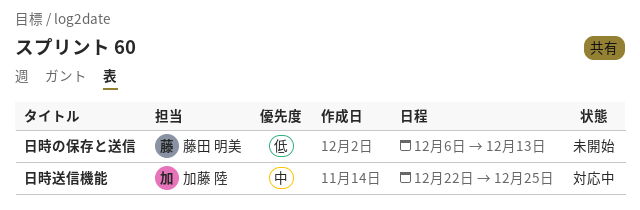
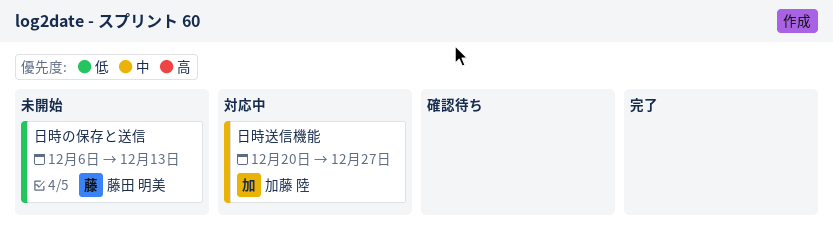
日時送信機能, start: Dec 22 -> Dec 20
日時送信機能, due: Dec 25 -> Dec 27

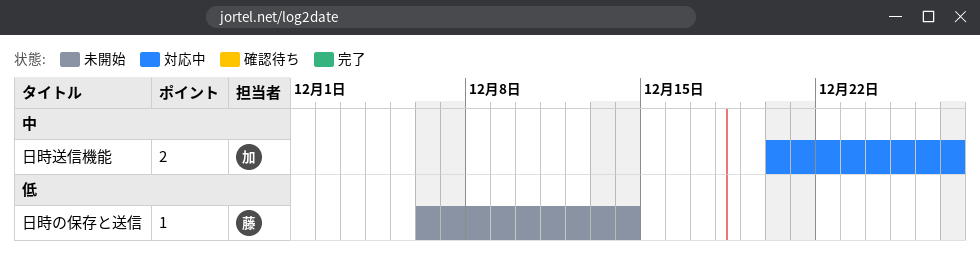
日時の保存と送信, due: Dec 13 -> Dec 14

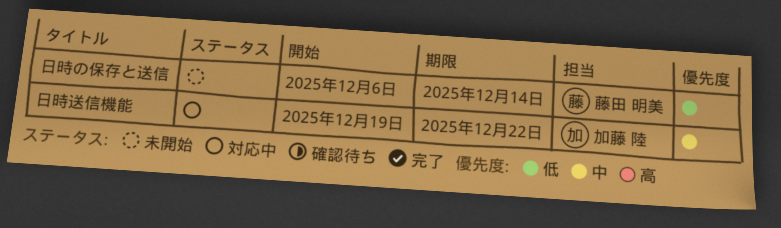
日時送信機能, start: Dec 20 -> Dec 19
日時送信機能, due: Dec 27 -> Dec 22

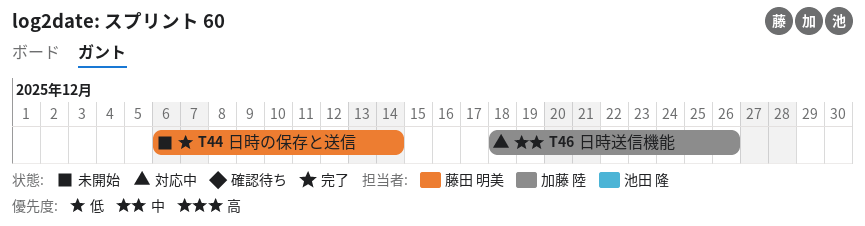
日時送信機能, start: Dec 19 -> Dec 18
日時送信機能, due: Dec 22 -> Dec 26

